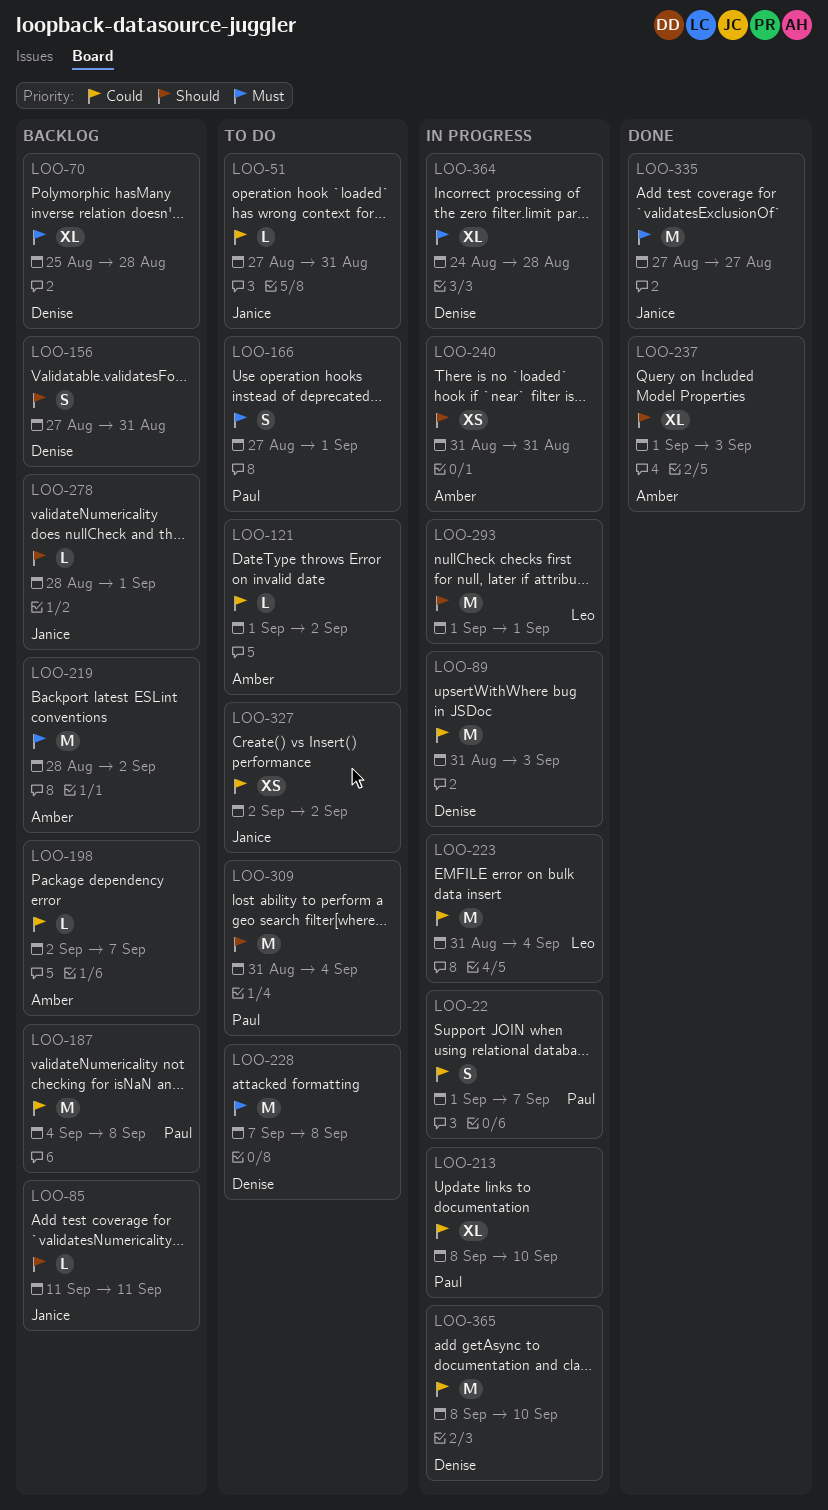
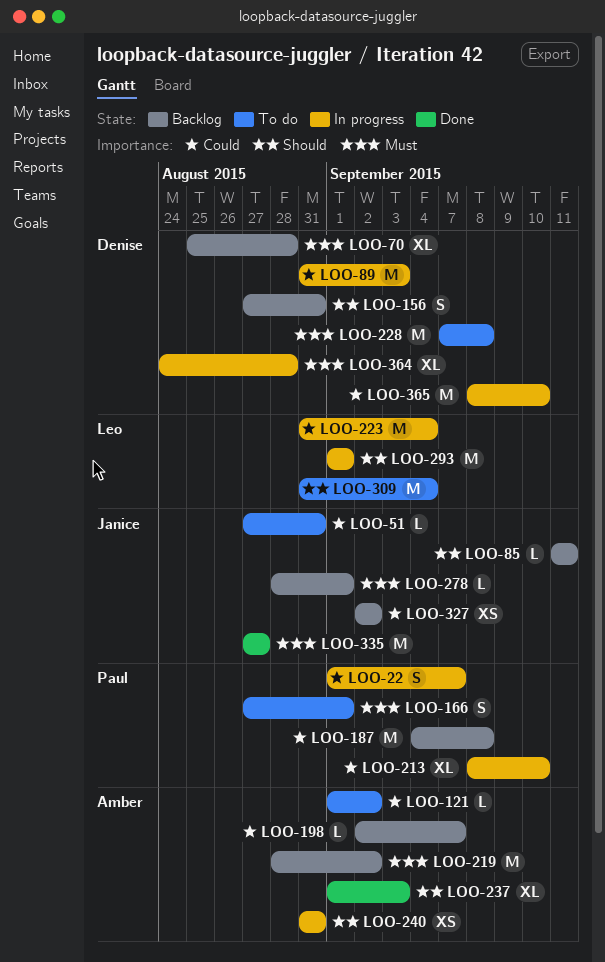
LOO-278, priority: Should -> Must
LOO-309, owner: Paul -> Leo
LOO-327, status: To do -> Backlog

